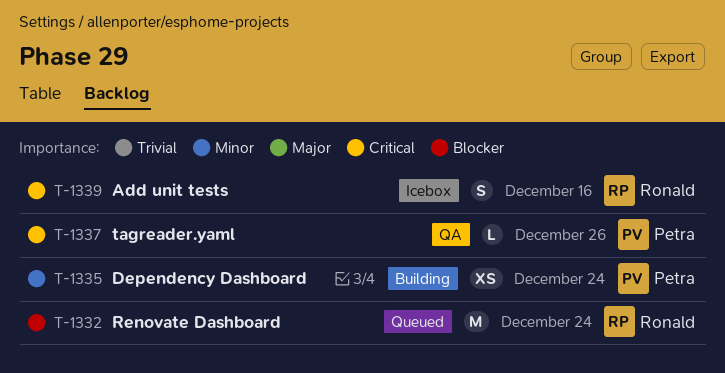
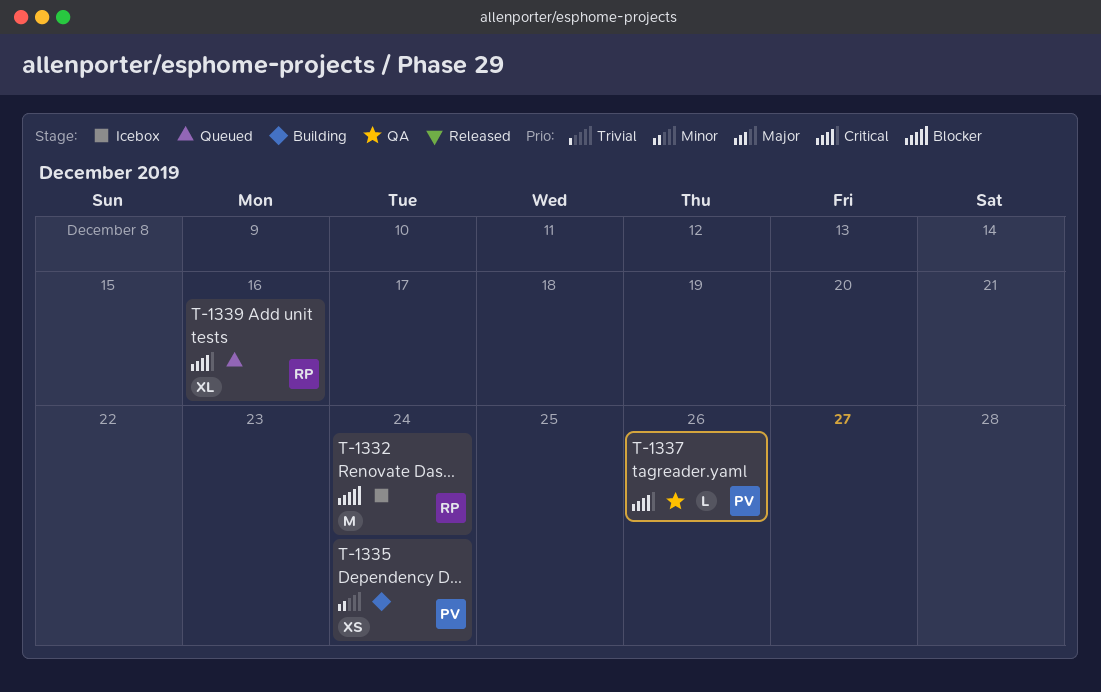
T-1332, status: Queued -> Icebox
T-1339, status: Icebox -> Queued
T-1339, estimate: S -> XL

